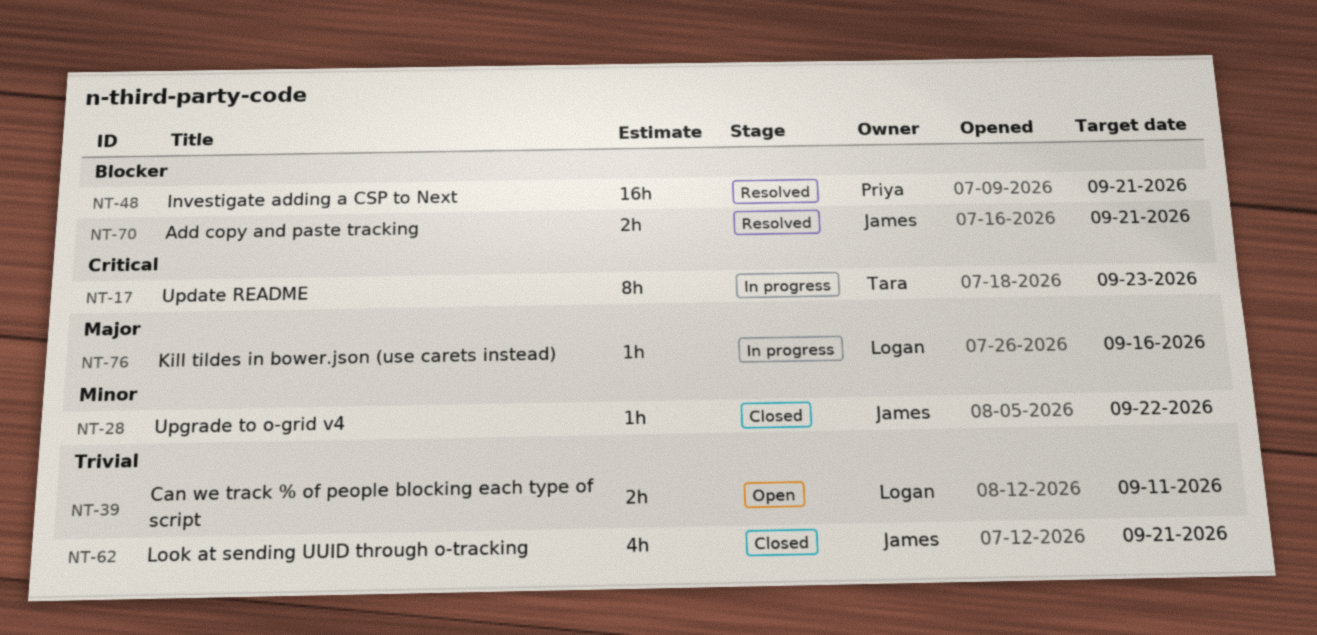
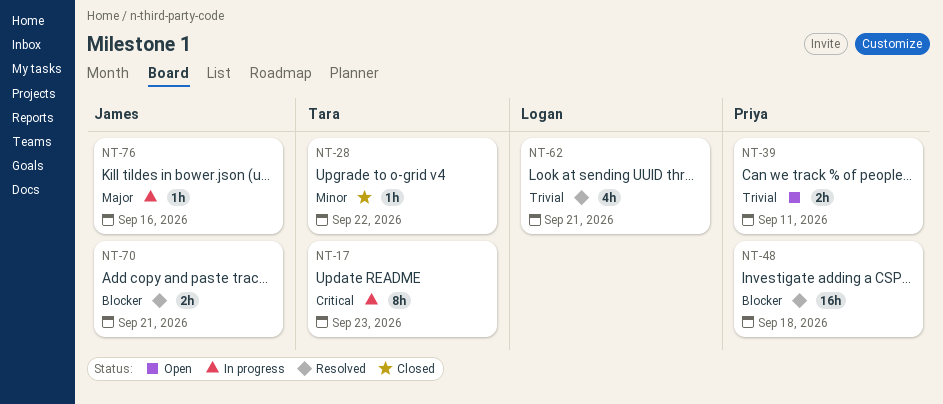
NT-28, owner: James -> Tara
NT-39, owner: Logan -> Priya
NT-48, due: Sep 21 -> Sep 18
NT-62, status: Closed -> Resolved
NT-62, owner: James -> Logan
NT-76, owner: Logan -> James

